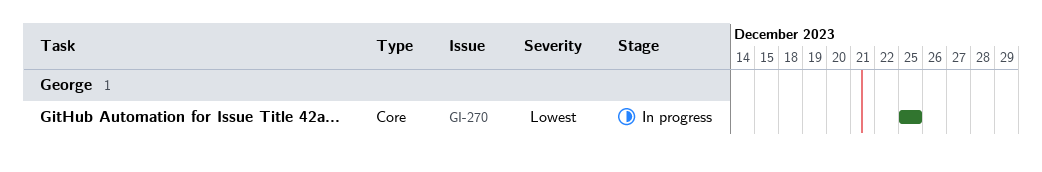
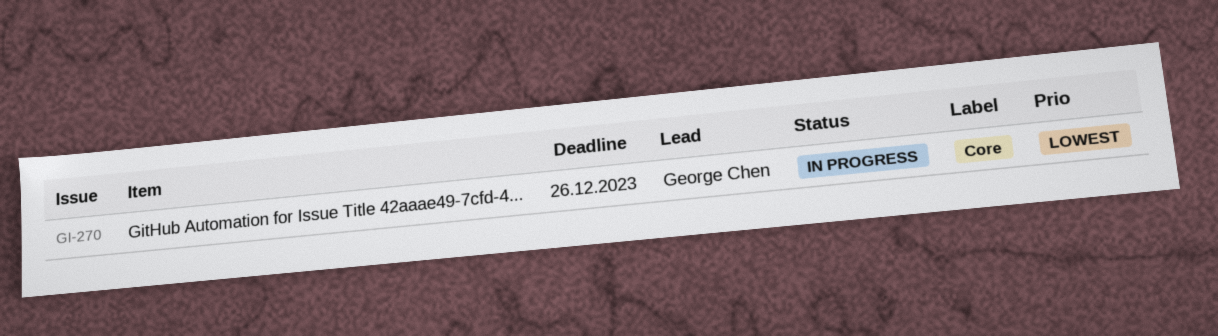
GI-270, due: Dec 25 -> Dec 26

